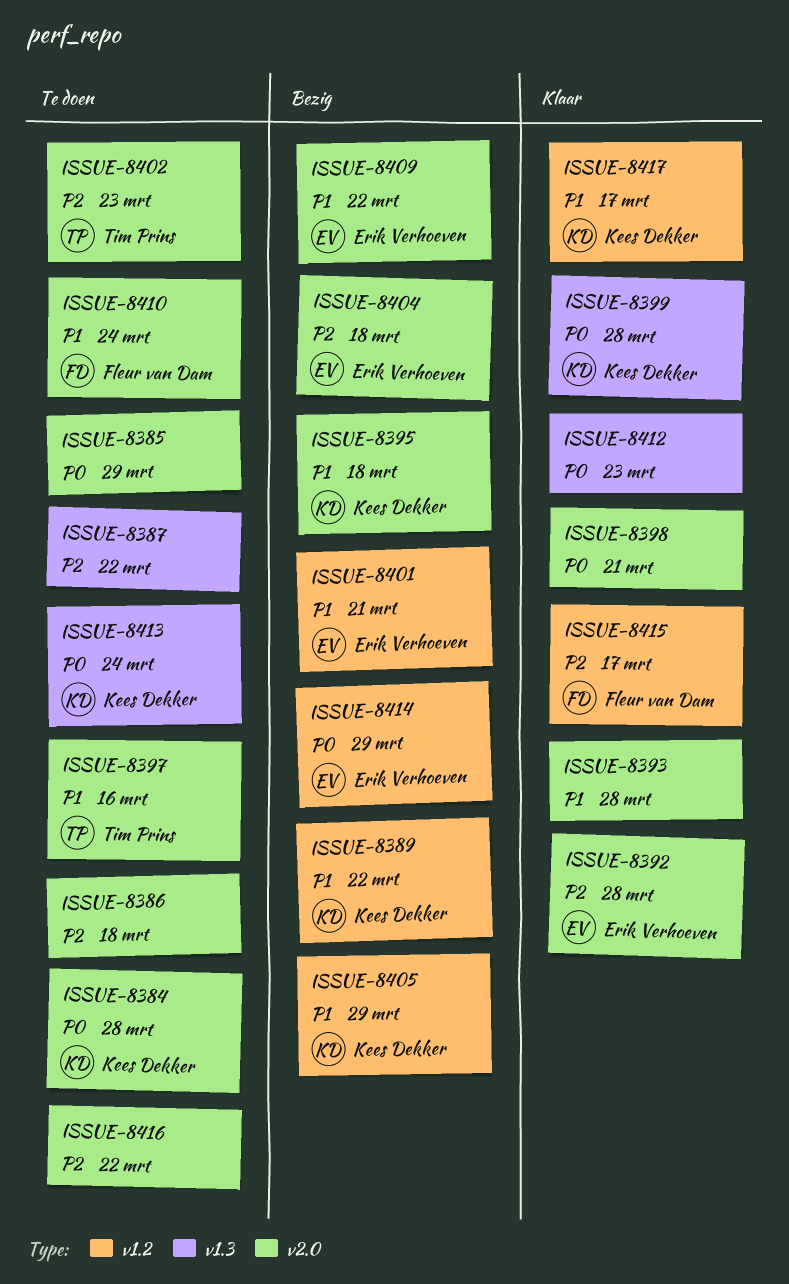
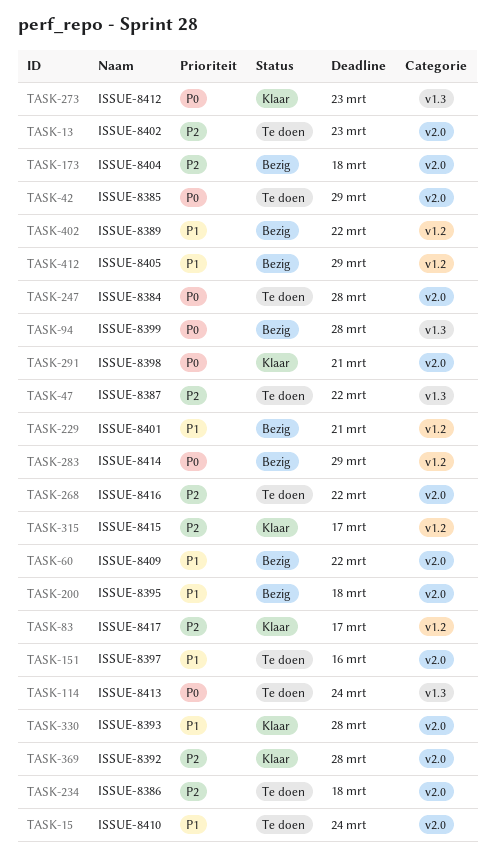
ISSUE-8399, status: Klaar -> Bezig
ISSUE-8417, priority: P1 -> P2

